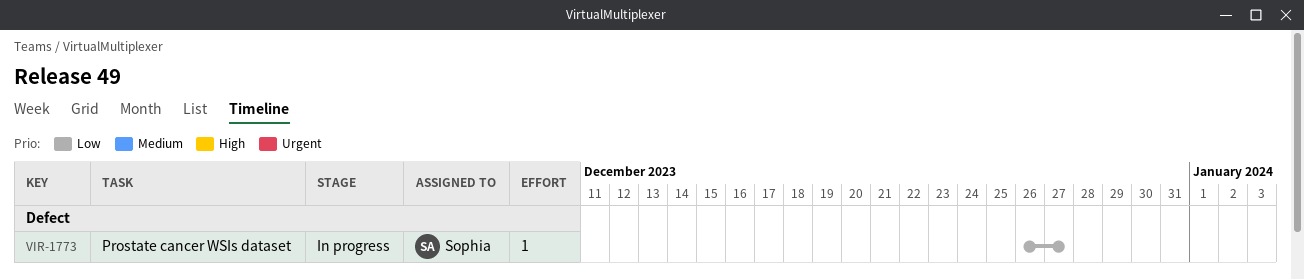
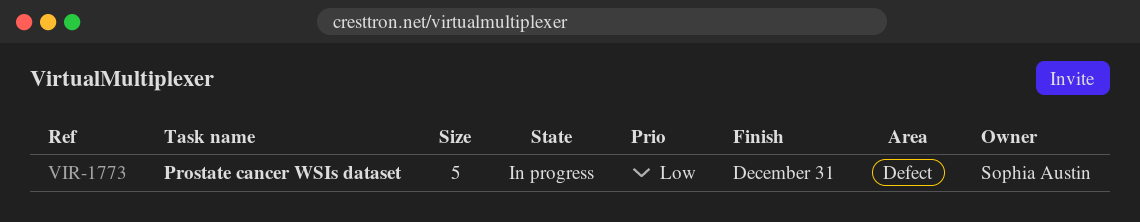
VIR-1773, estimate: 1 -> 5
VIR-1773, due: Dec 27 -> Dec 31

